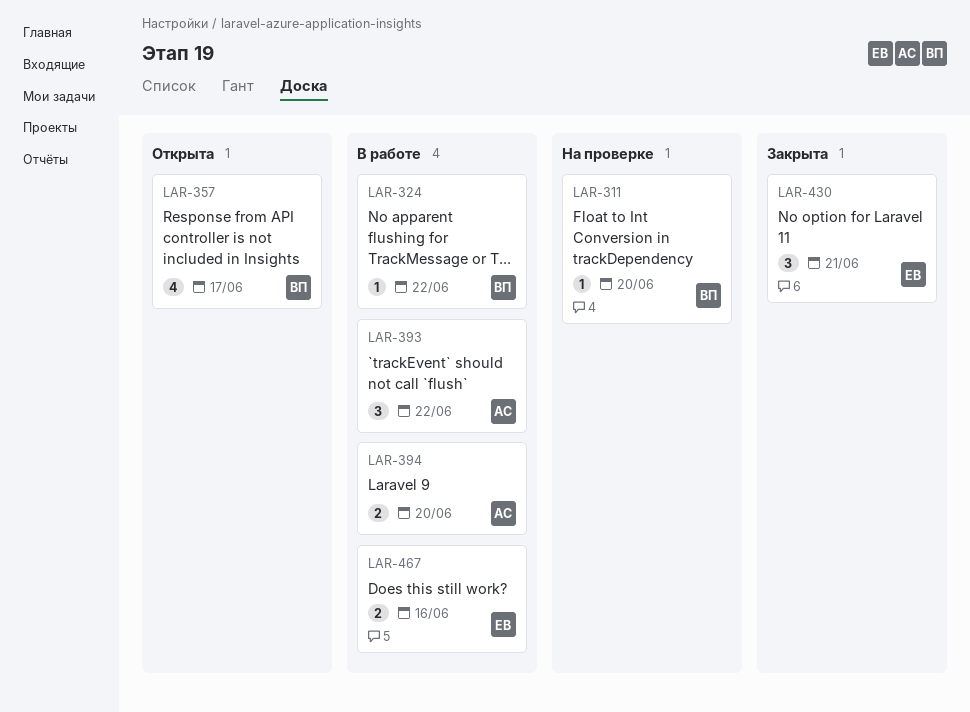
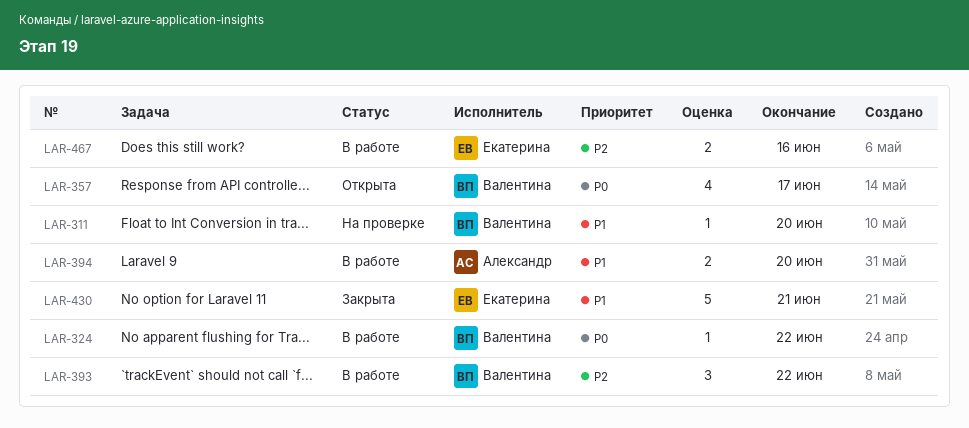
LAR-393, owner: Александр -> Валентина
LAR-430, estimate: 3 -> 5

